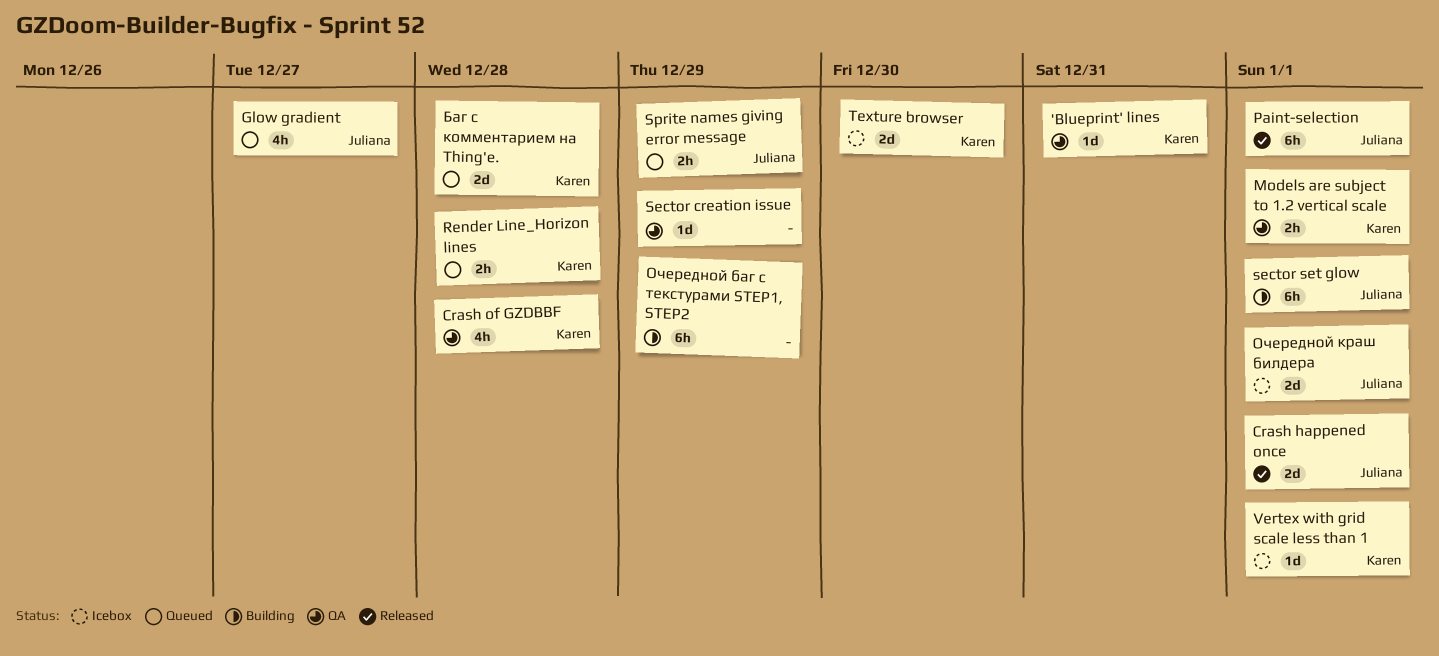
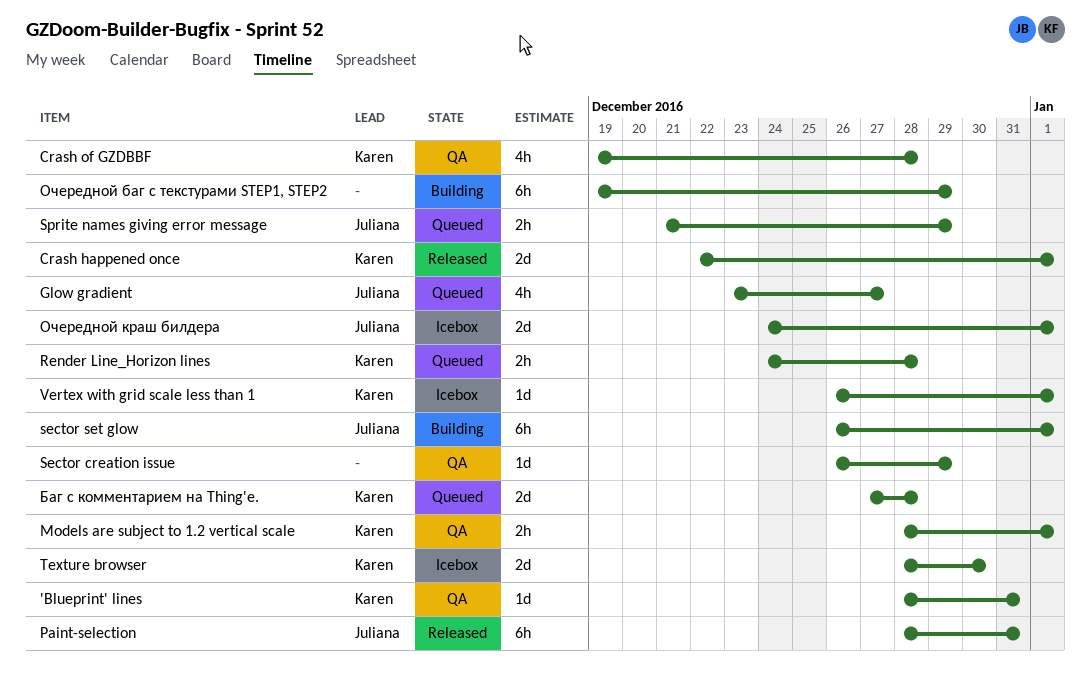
Crash happened once, owner: Juliana -> Karen
Paint-selection, due: Jan 1 -> Dec 31

